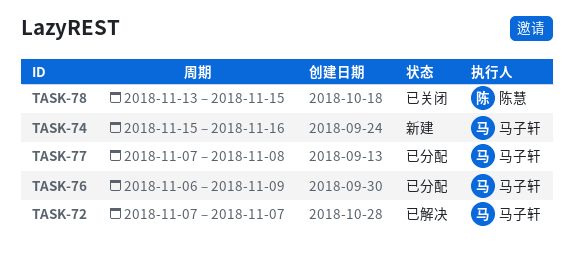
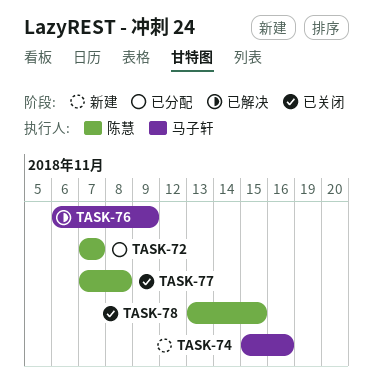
TASK-72, status: 已解决 -> 已分配
TASK-72, owner: 马子轩 -> 陈慧
TASK-76, status: 已分配 -> 已解决
TASK-77, status: 已分配 -> 已关闭
TASK-77, owner: 马子轩 -> 陈慧

